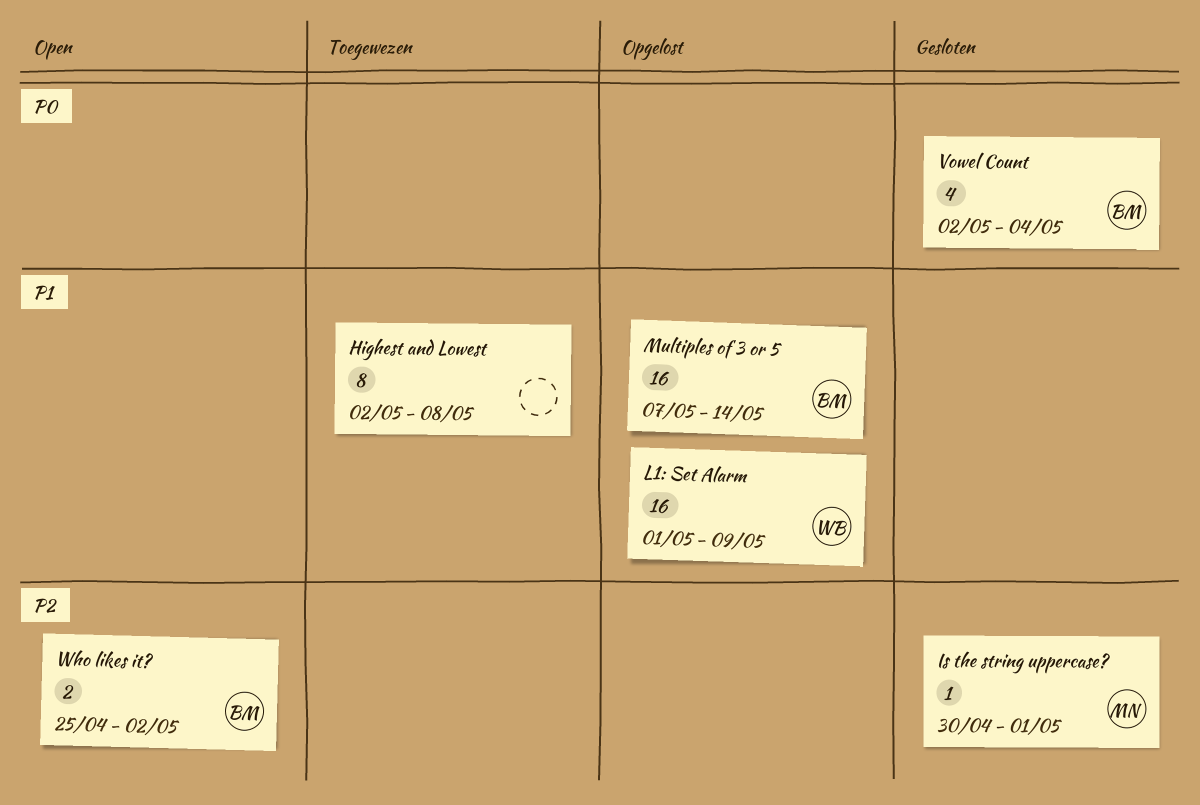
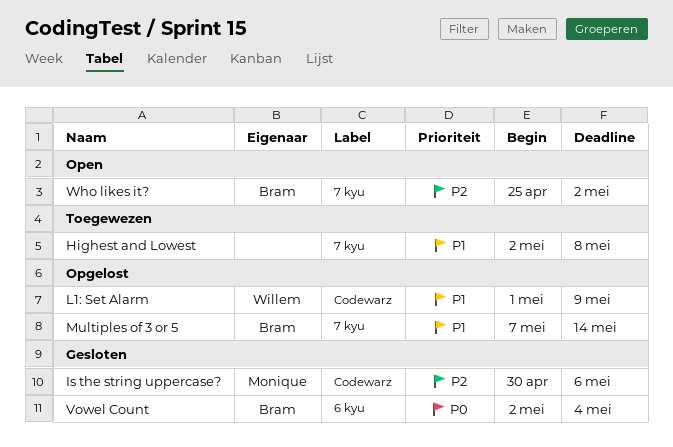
Is the string uppercase?, due: May 1 -> May 6

